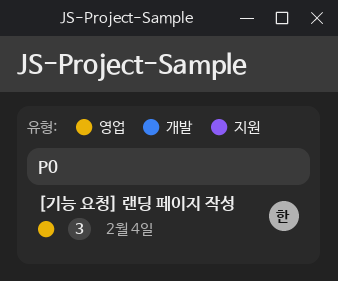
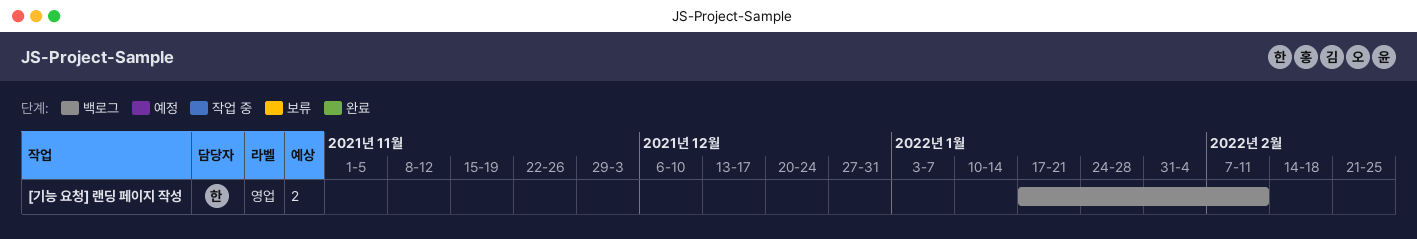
[기능 요청] 랜딩 페이지 작성, estimate: 3 -> 2
[기능 요청] 랜딩 페이지 작성, due: Feb 4 -> Feb 11

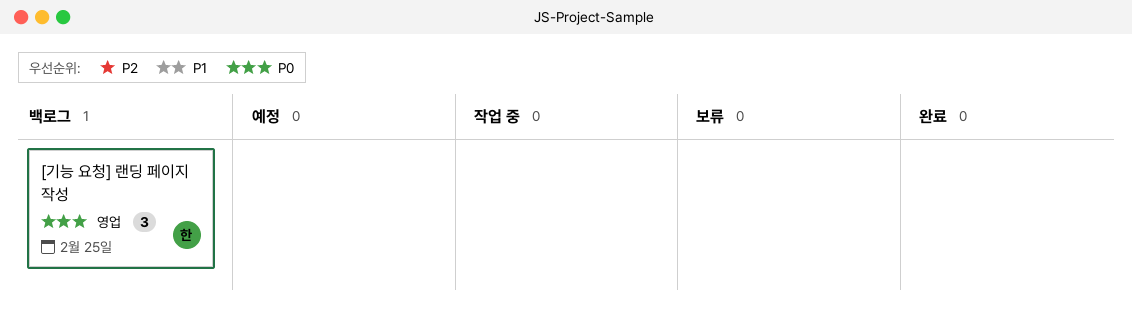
[기능 요청] 랜딩 페이지 작성, estimate: 2 -> 3
[기능 요청] 랜딩 페이지 작성, due: Feb 11 -> Feb 25

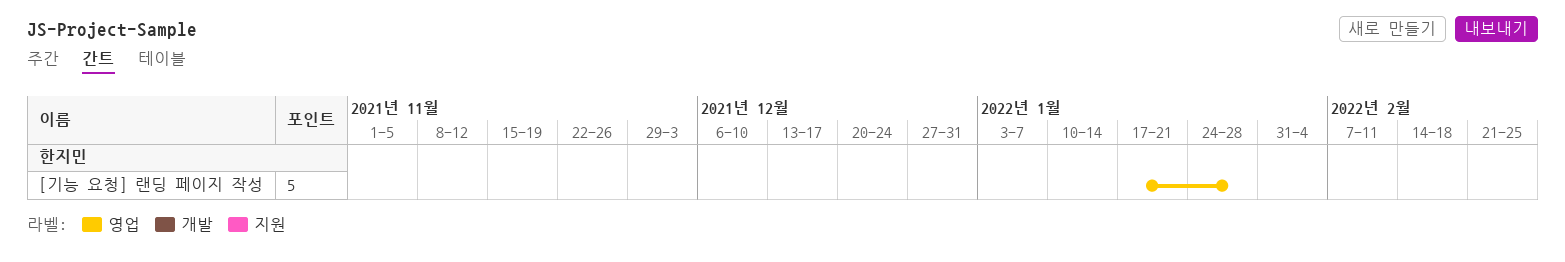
[기능 요청] 랜딩 페이지 작성, estimate: 3 -> 5
[기능 요청] 랜딩 페이지 작성, due: Feb 25 -> Jan 28

